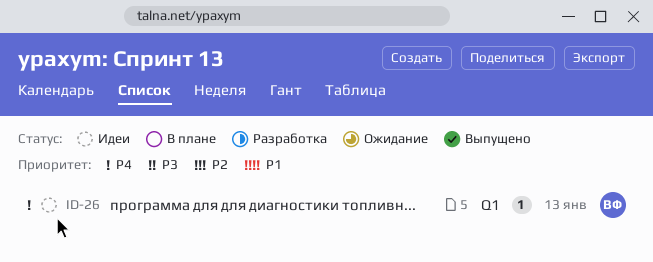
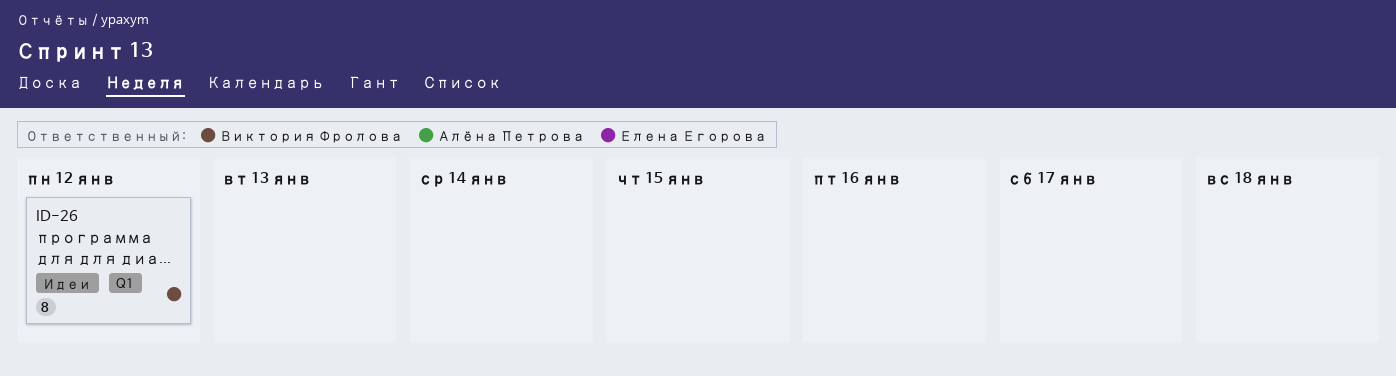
ID-26, estimate: 1 -> 8
ID-26, due: Jan 13 -> Jan 12

